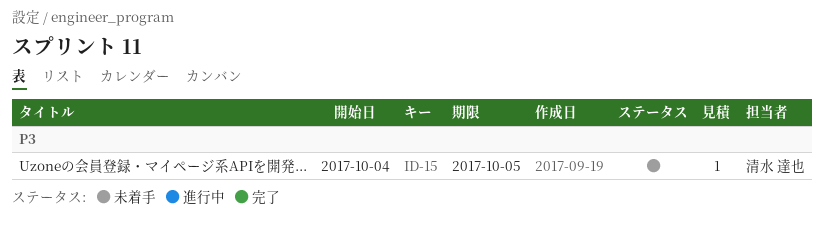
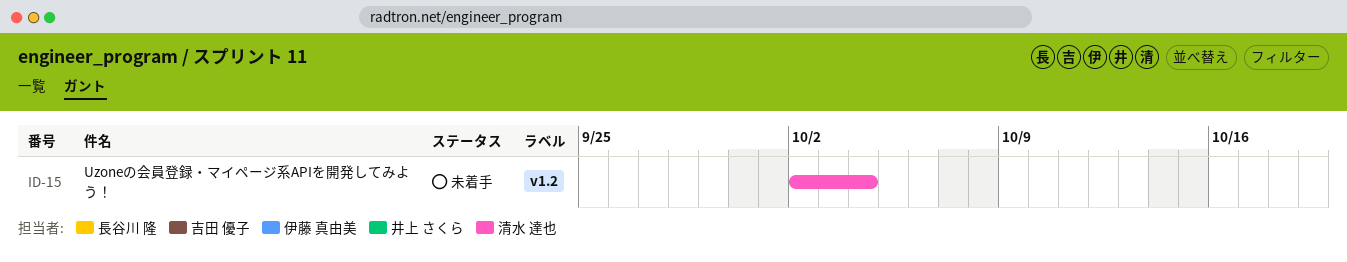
ID-15, start: Oct 4 -> Oct 2
ID-15, due: Oct 5 -> Oct 4

